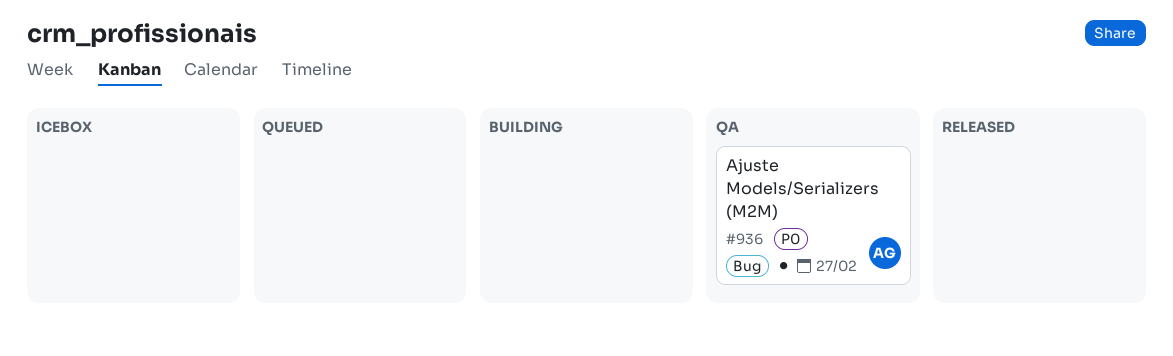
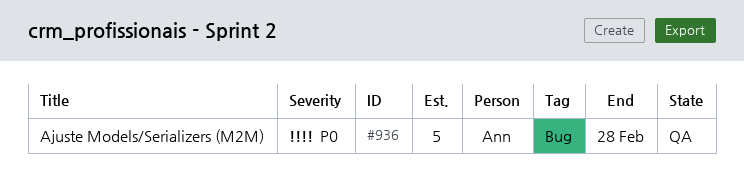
#936, estimate: 1 -> 5
#936, due: Feb 27 -> Feb 28

